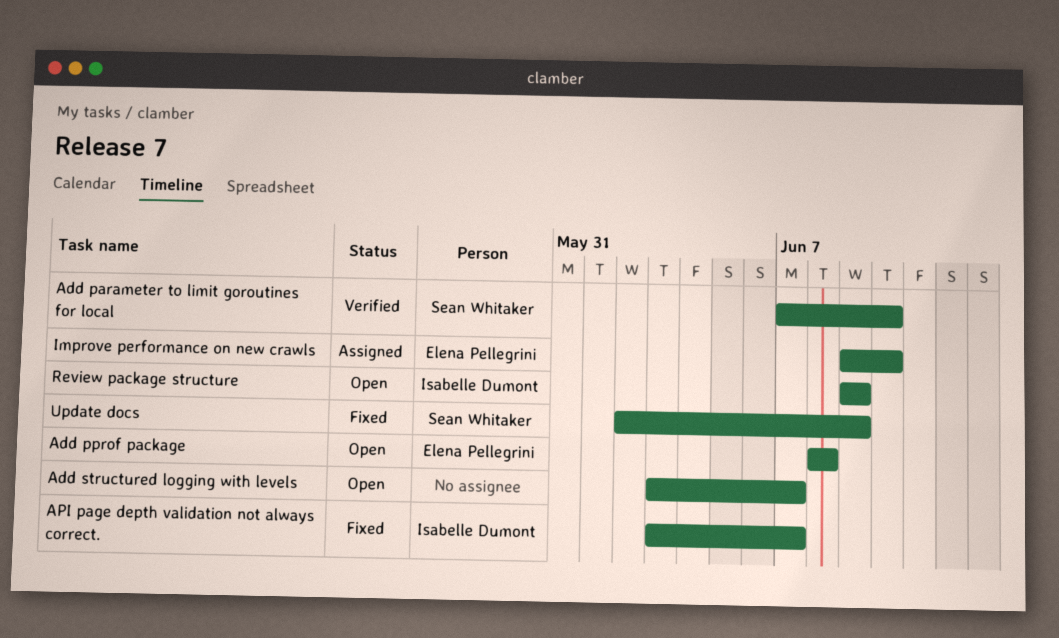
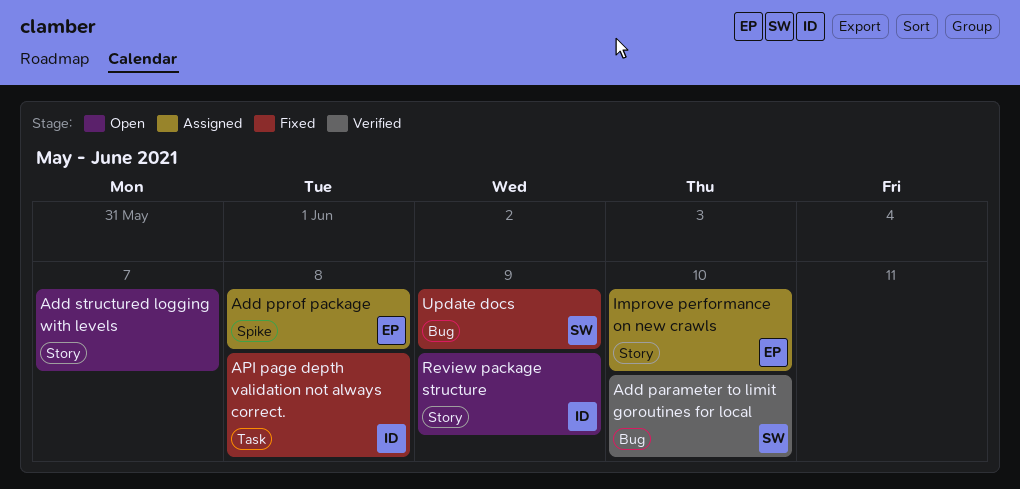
Add pprof package, status: Open -> Assigned
API page depth validation not always correct., due: Jun 7 -> Jun 8

